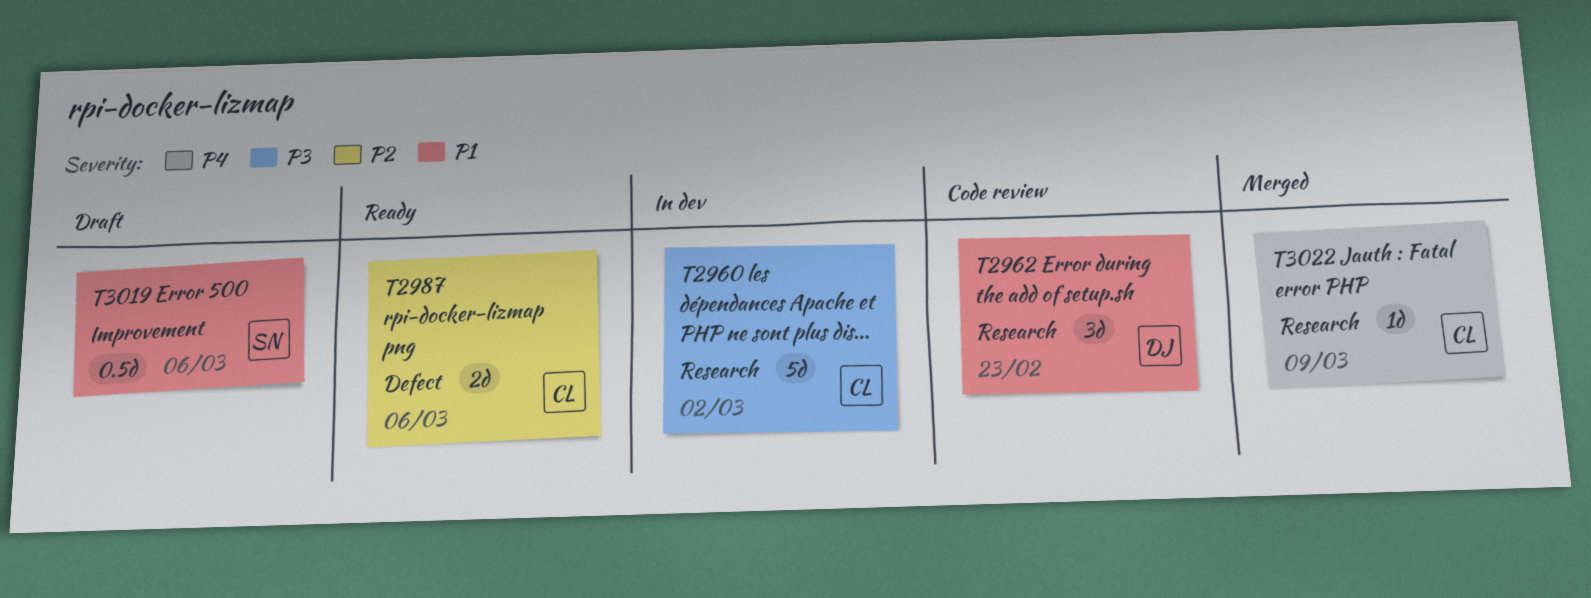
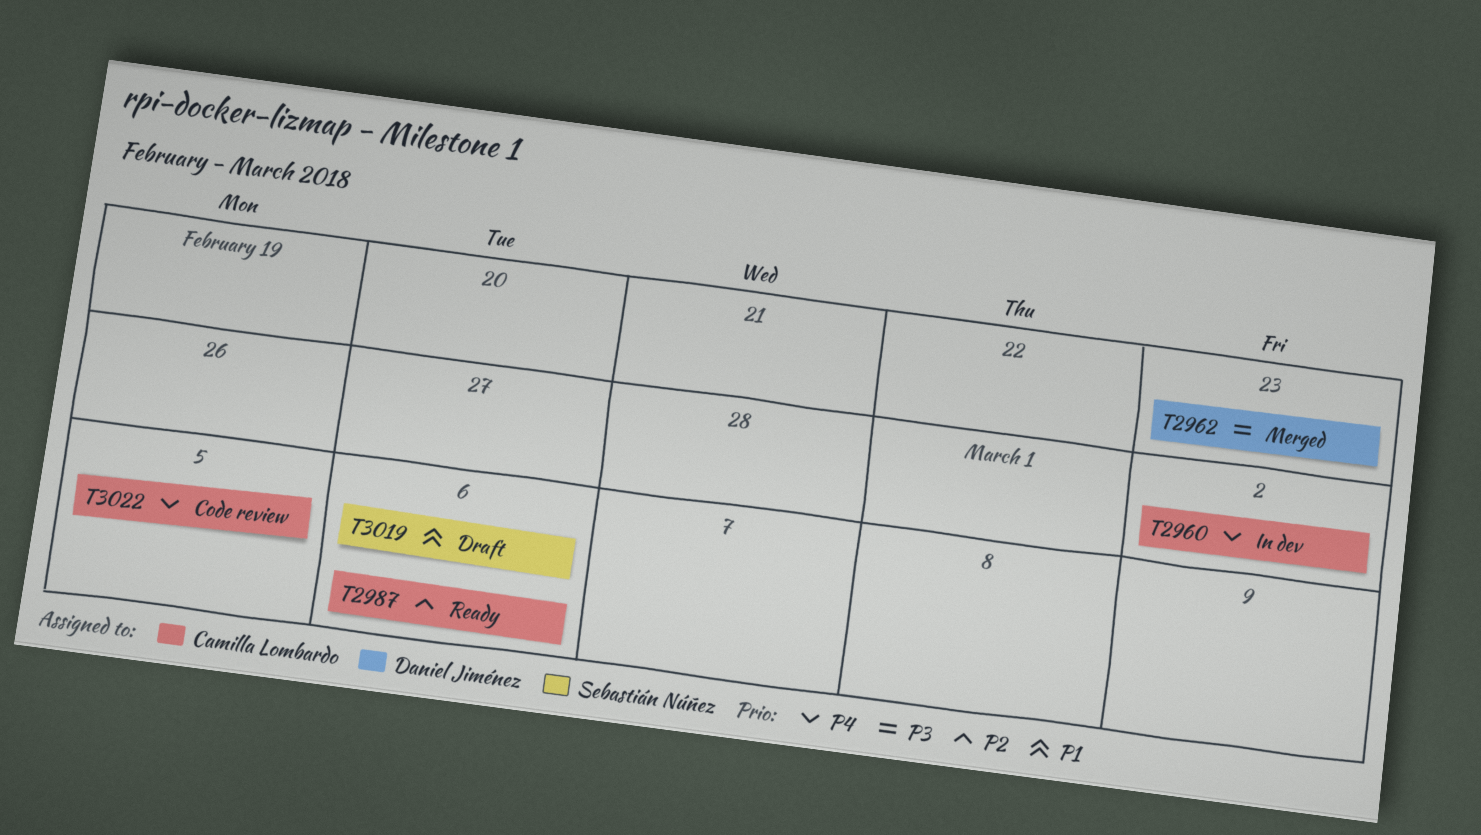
T2960, priority: P3 -> P4
T2962, status: Code review -> Merged
T2962, priority: P1 -> P3
T3022, status: Merged -> Code review
T3022, due: Mar 9 -> Mar 5

